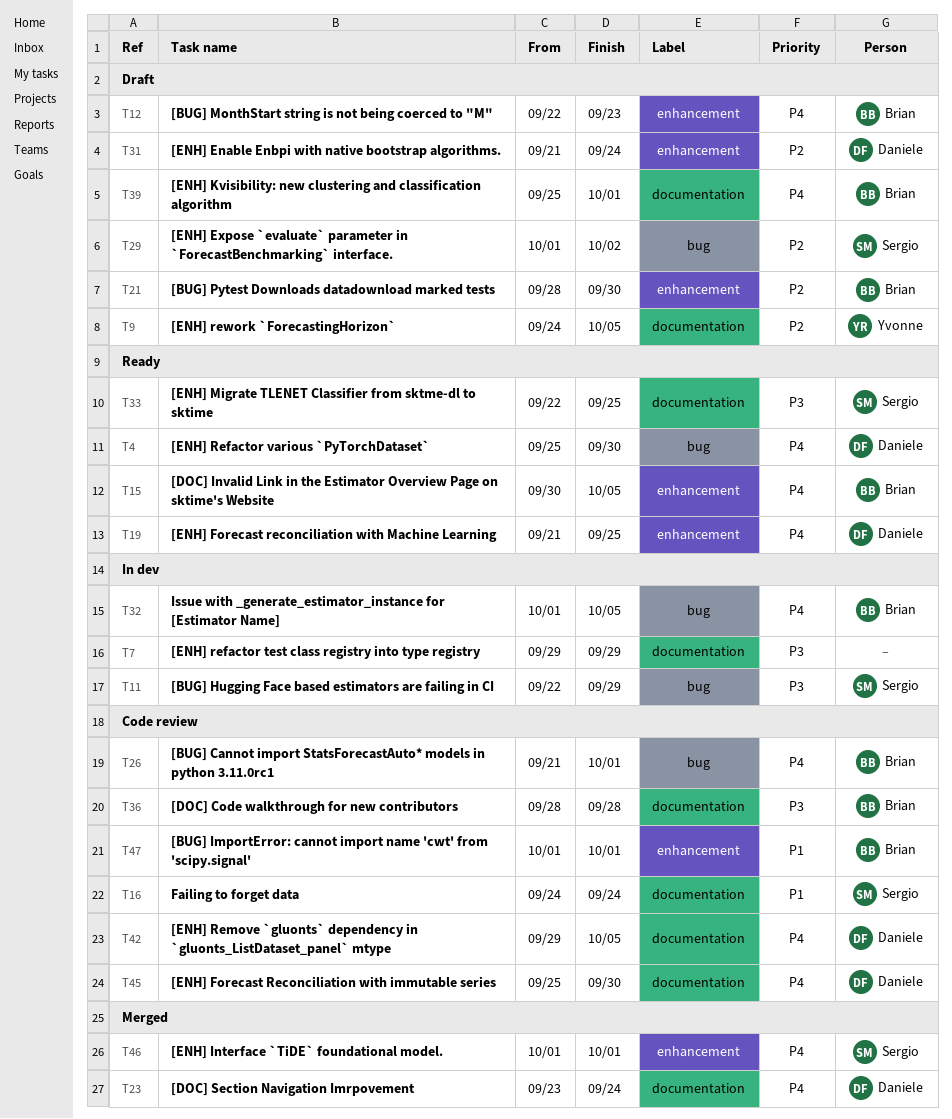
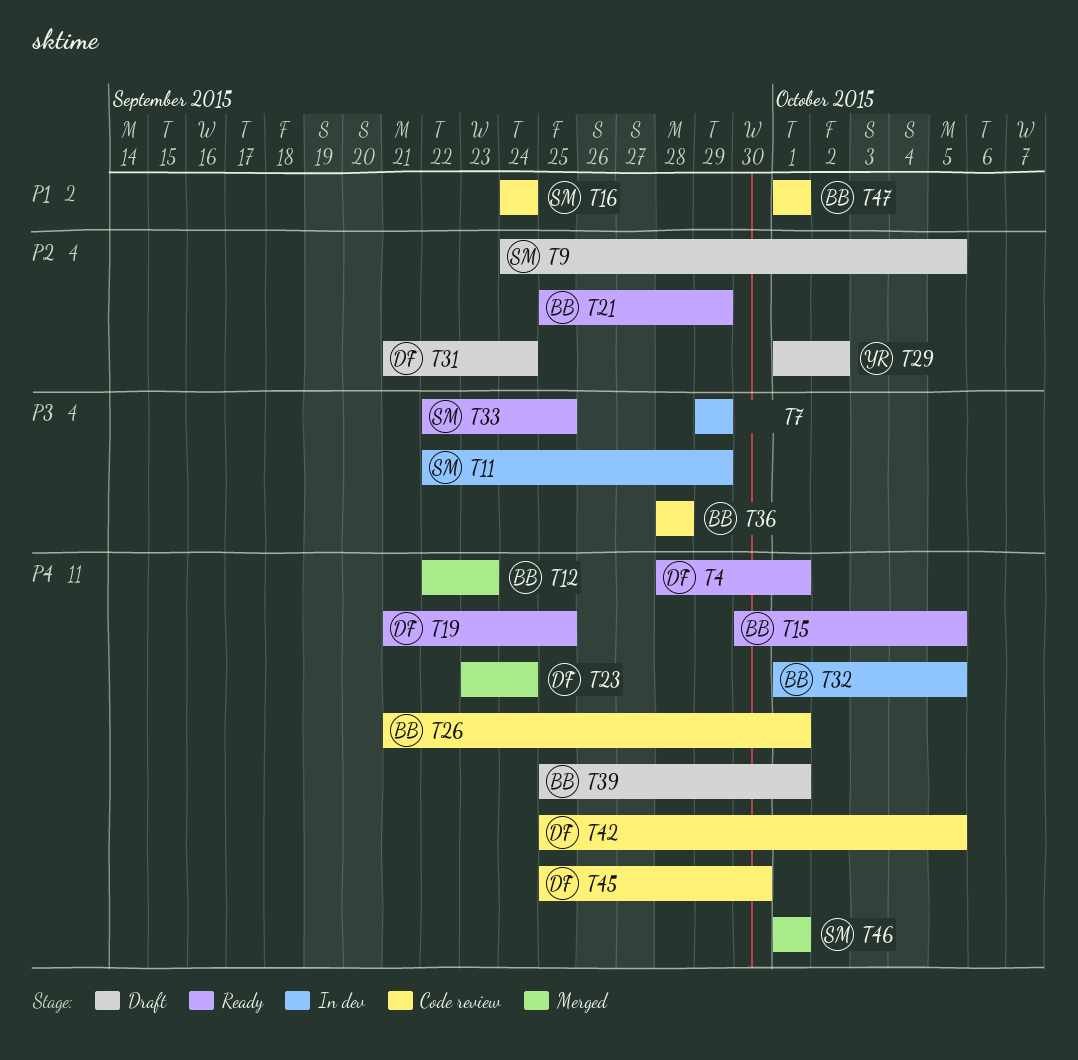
T4, start: Sep 25 -> Sep 28
T4, due: Sep 30 -> Oct 1
T9, owner: Yvonne -> Sergio
T12, status: Draft -> Merged
T21, status: Draft -> Ready
T21, start: Sep 28 -> Sep 25
T21, due: Sep 30 -> Sep 29
T29, owner: Sergio -> Yvonne
T42, start: Sep 29 -> Sep 25

